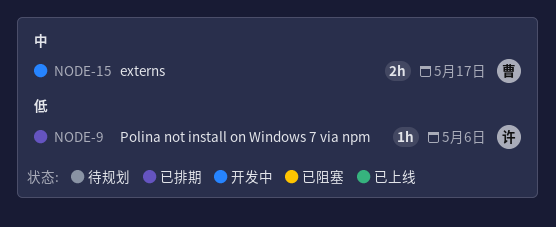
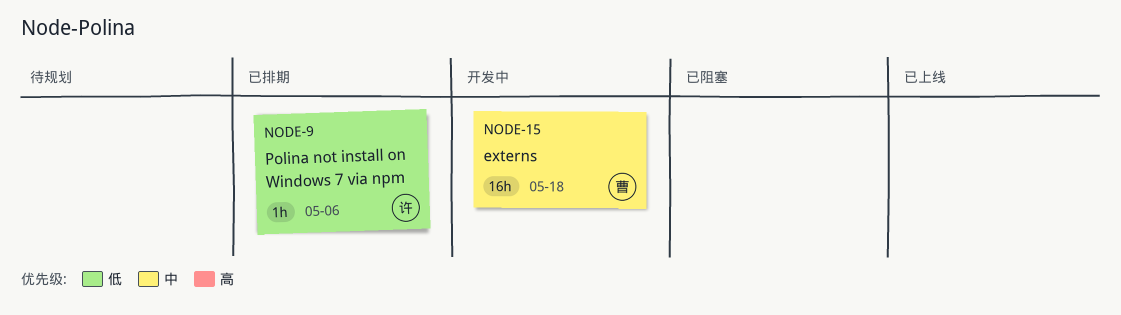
NODE-15, estimate: 2h -> 16h
NODE-15, due: May 17 -> May 18

